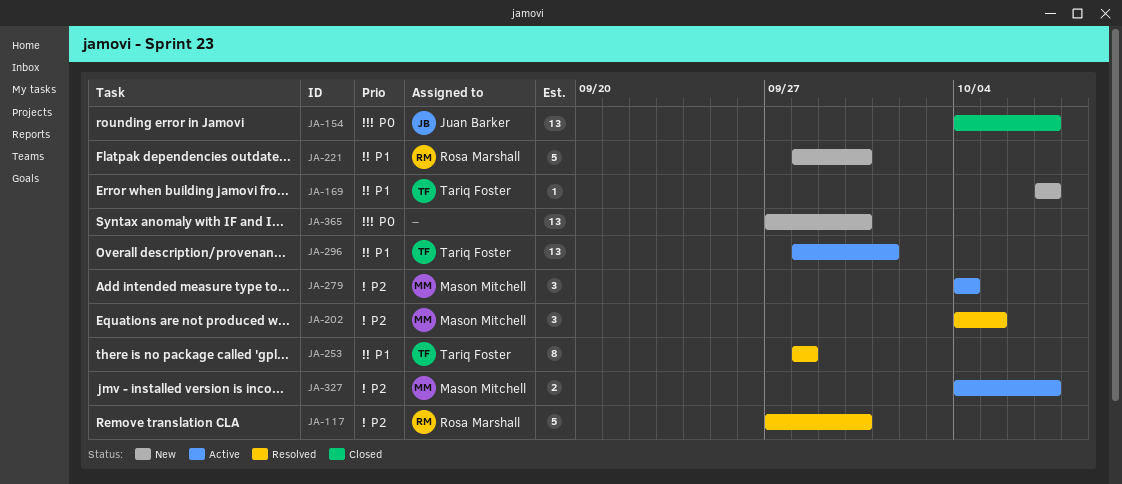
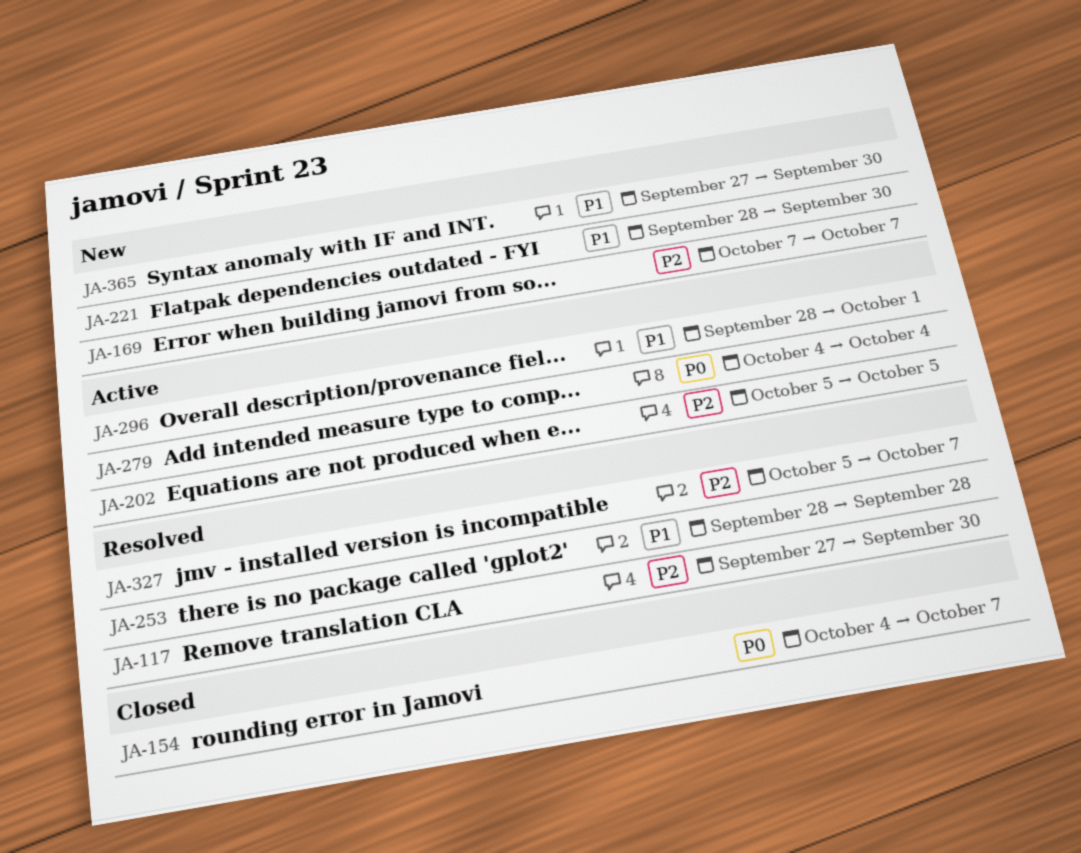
JA-169, priority: P1 -> P2
JA-202, status: Resolved -> Active
JA-202, start: Oct 4 -> Oct 5
JA-279, priority: P2 -> P0
JA-327, status: Active -> Resolved
JA-327, start: Oct 4 -> Oct 5
JA-365, priority: P0 -> P1

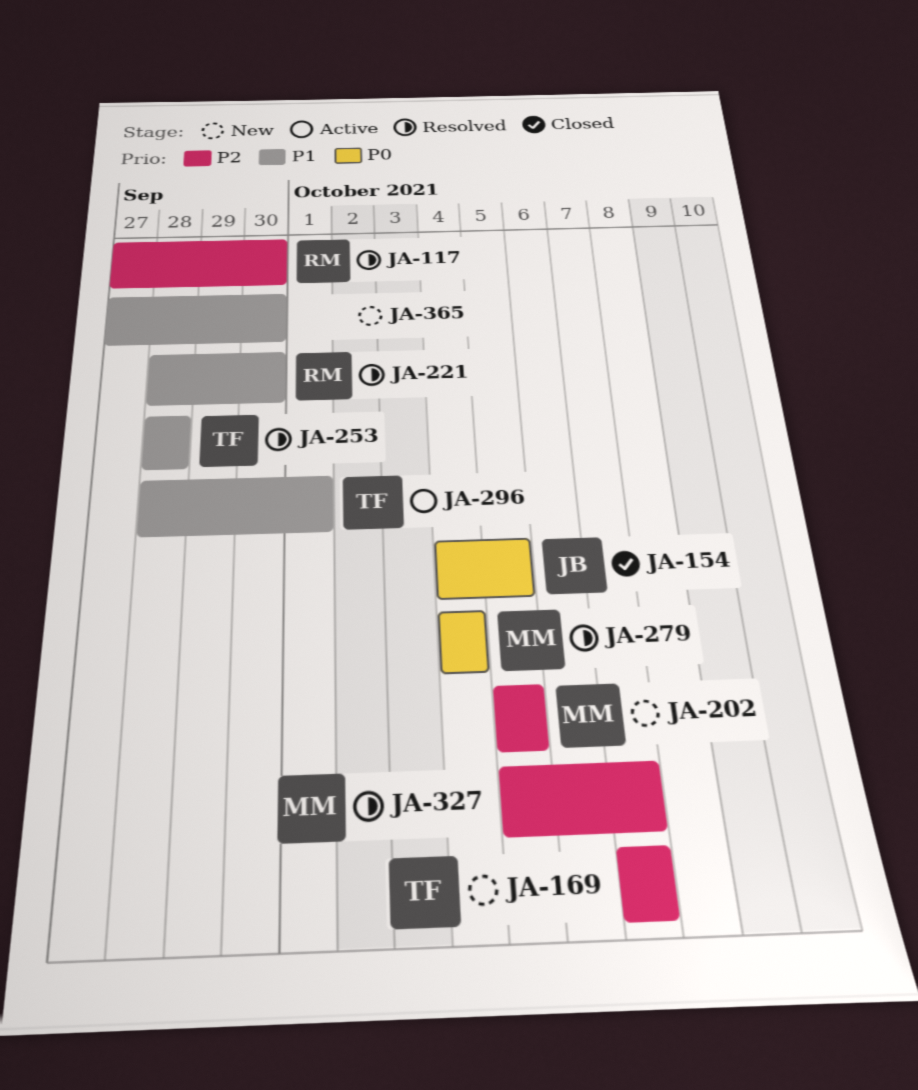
JA-154, due: Oct 7 -> Oct 5
JA-202, status: Active -> New
JA-221, status: New -> Resolved
JA-279, status: Active -> Resolved

